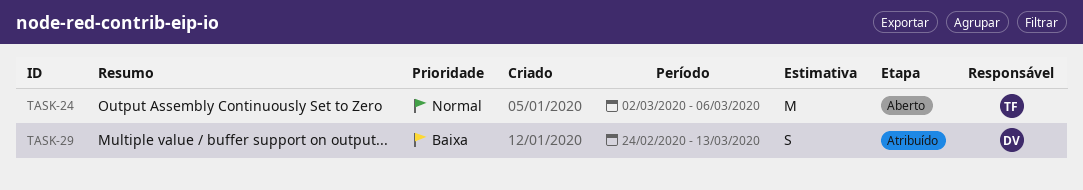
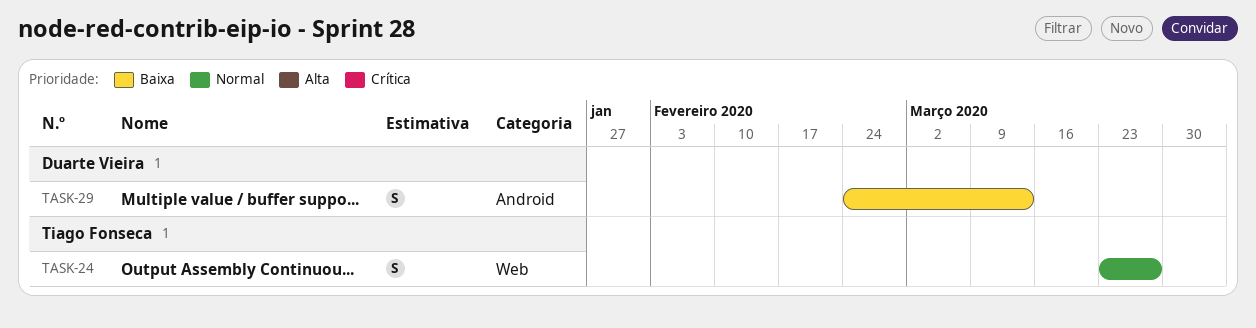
TASK-24, estimate: M -> S
TASK-24, start: Mar 2 -> Mar 23
TASK-24, due: Mar 6 -> Mar 27

